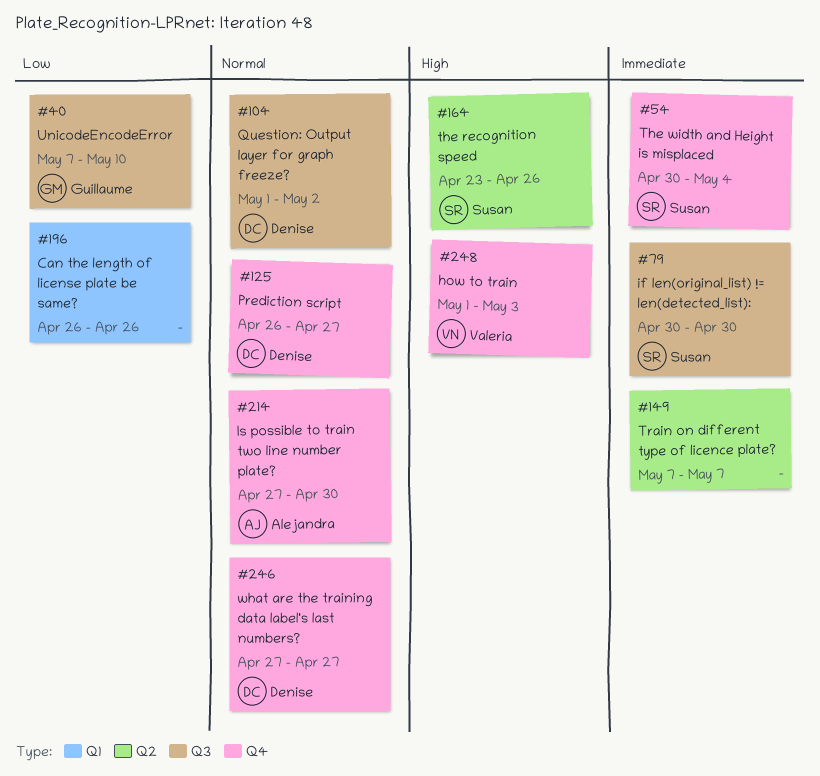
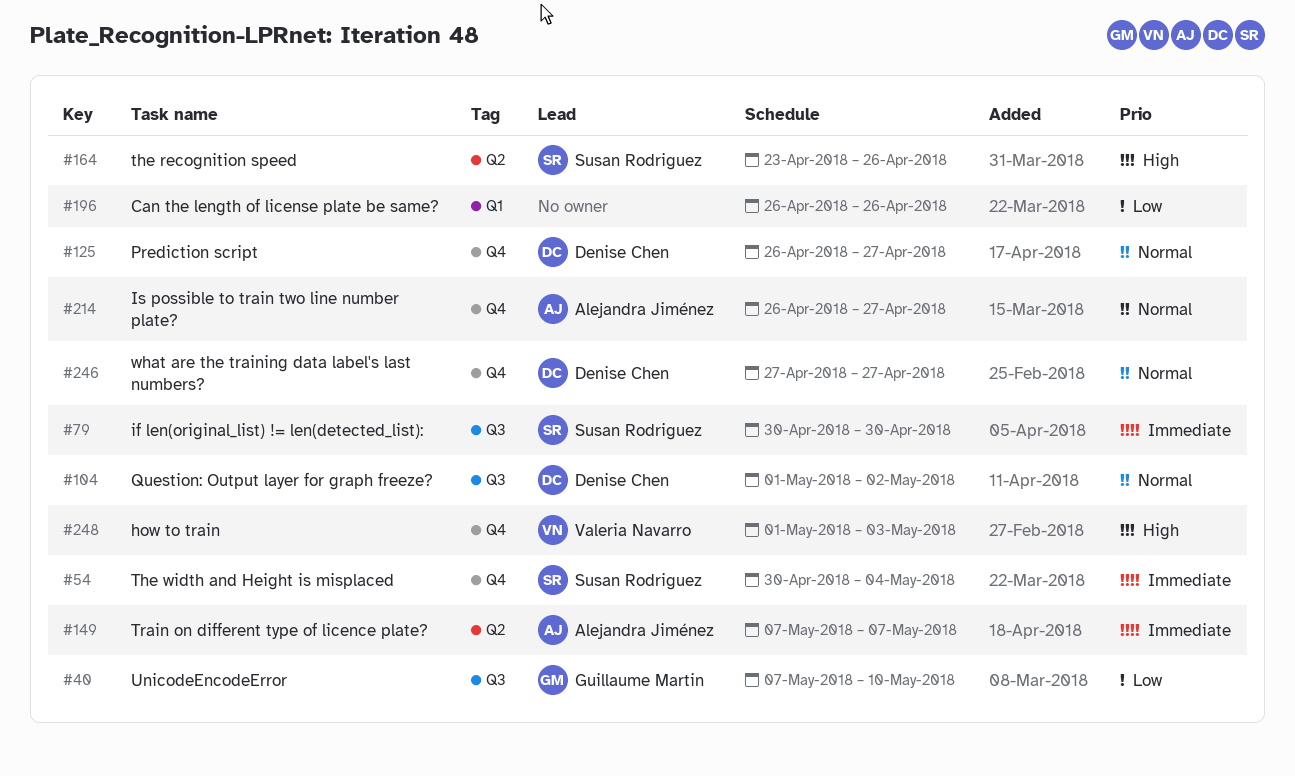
#149, owner: none -> Alejandra Jiménez
#214, start: Apr 27 -> Apr 26
#214, due: Apr 30 -> Apr 27

